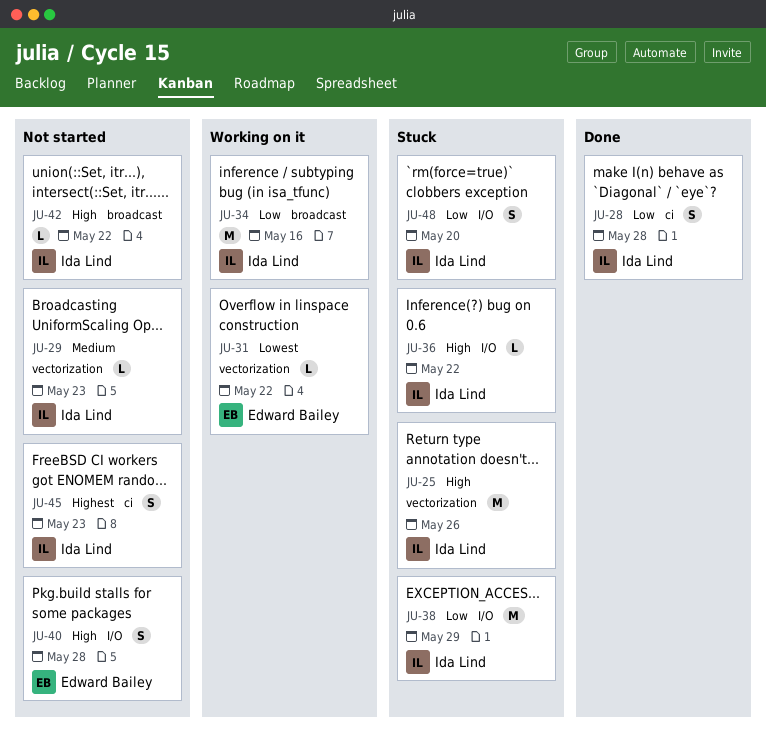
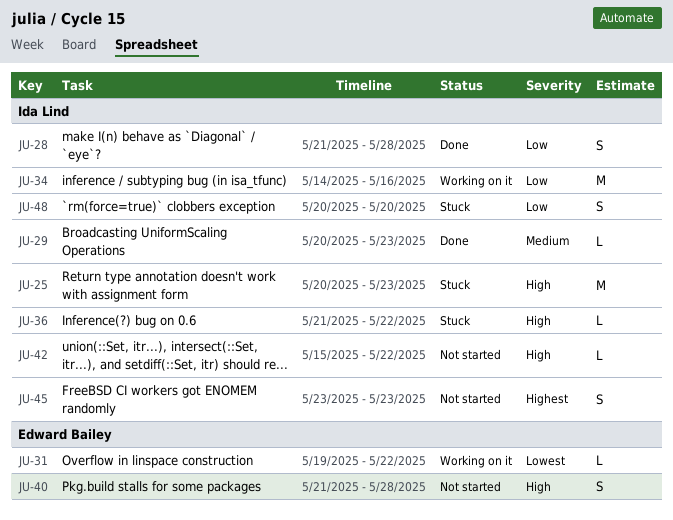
JU-25, due: May 26 -> May 23
JU-29, status: Not started -> Done
JU-38: present -> none

